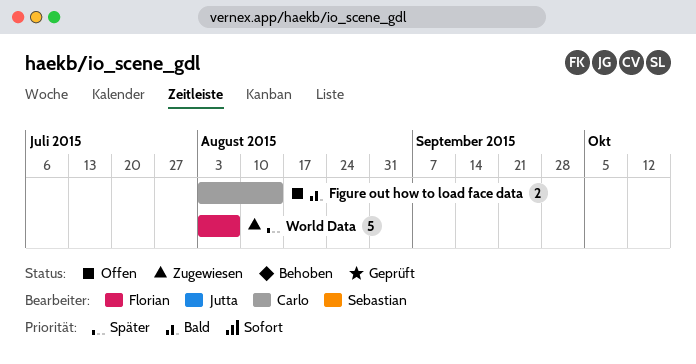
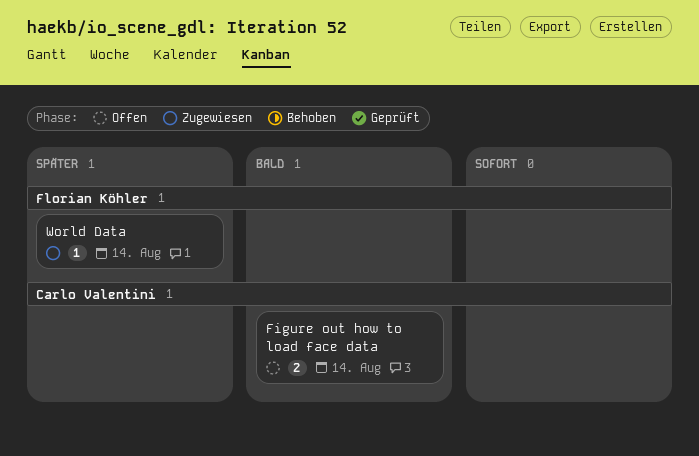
World Data, estimate: 5 -> 1
World Data, due: Aug 7 -> Aug 14

